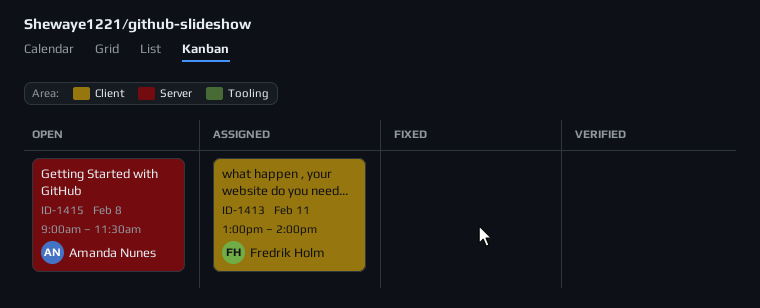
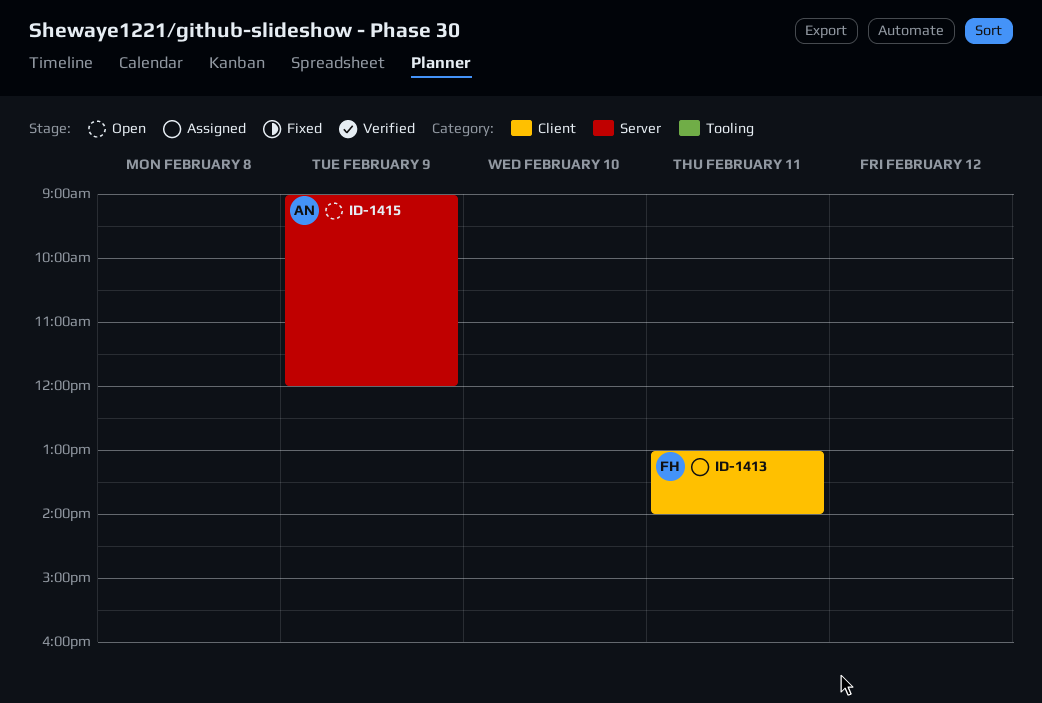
ID-1415, day: Feb 8 -> Feb 9
ID-1415, ends: 11:30 -> 12:00

